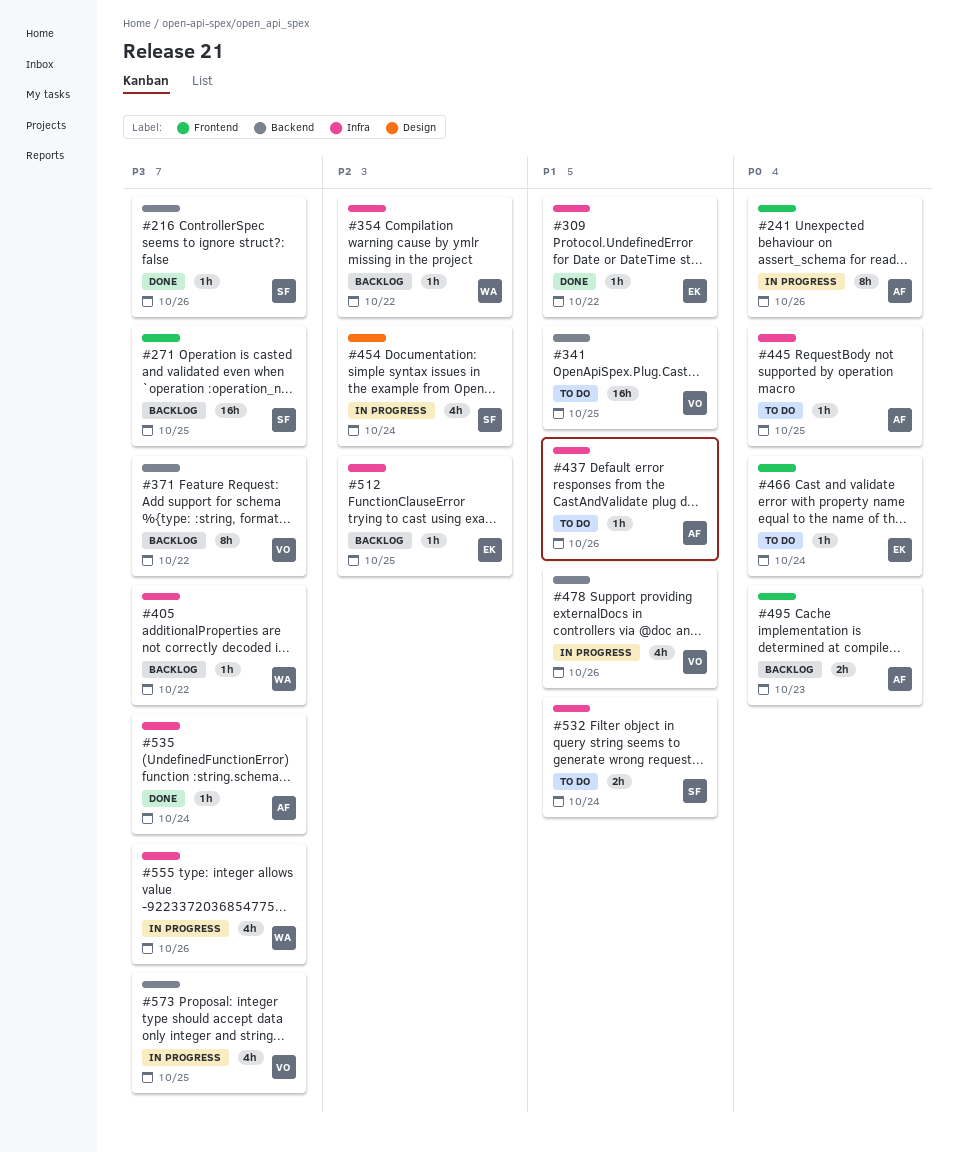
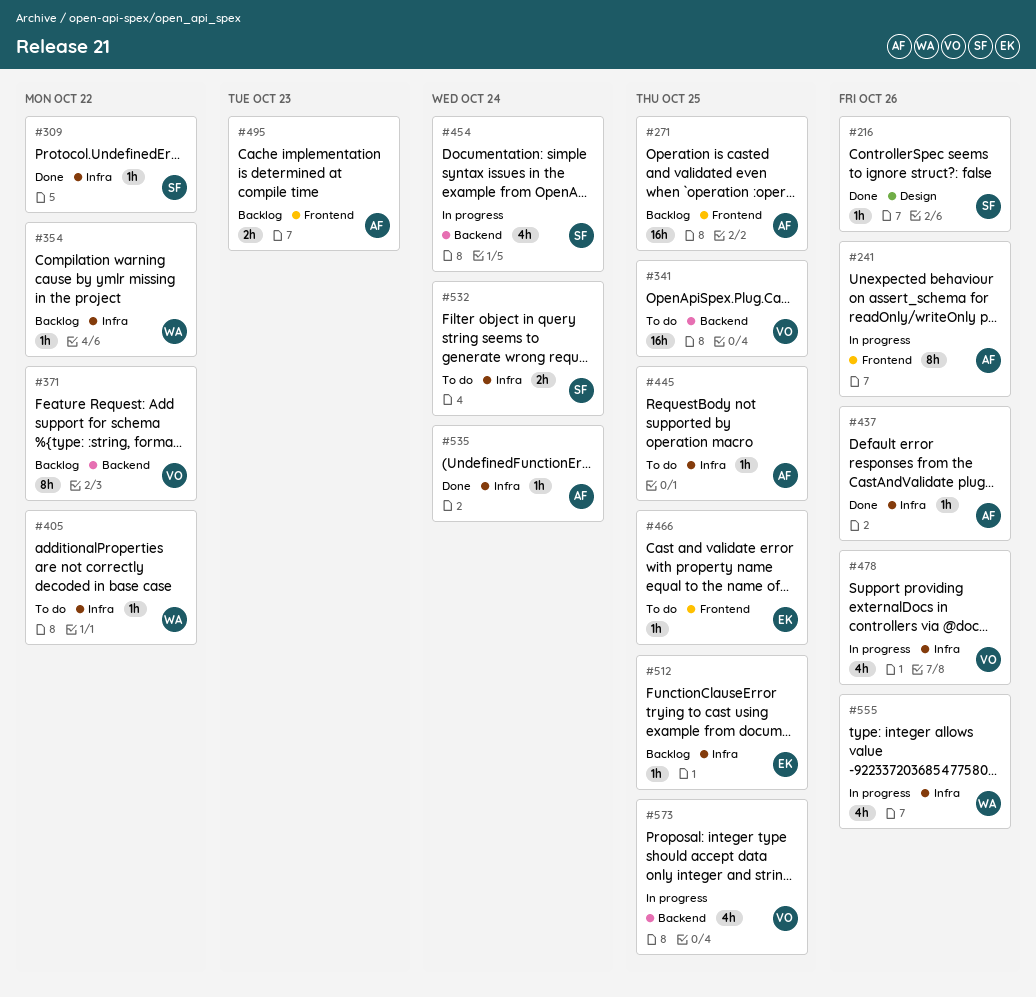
#216, label: Backend -> Design
#271, owner: SF -> AF
#309, owner: EK -> SF
#405, status: Backlog -> To do
#437, status: To do -> Done
#454, label: Design -> Backend
#466, due: Oct 24 -> Oct 25
#478, label: Backend -> Infra

